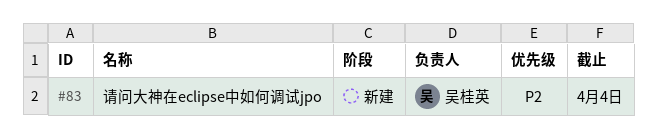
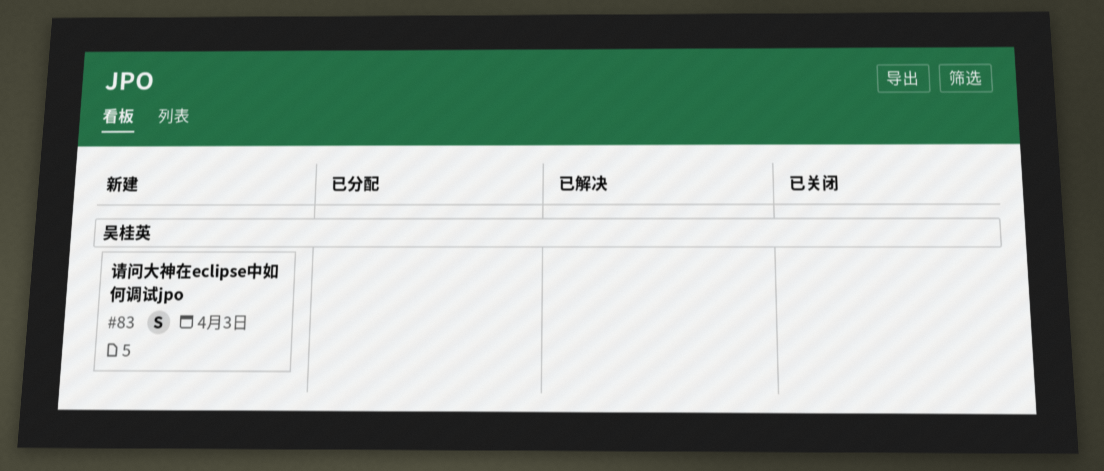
#83, due: Apr 4 -> Apr 3

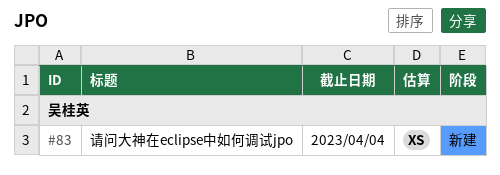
#83, estimate: S -> XS
#83, due: Apr 3 -> Apr 4

